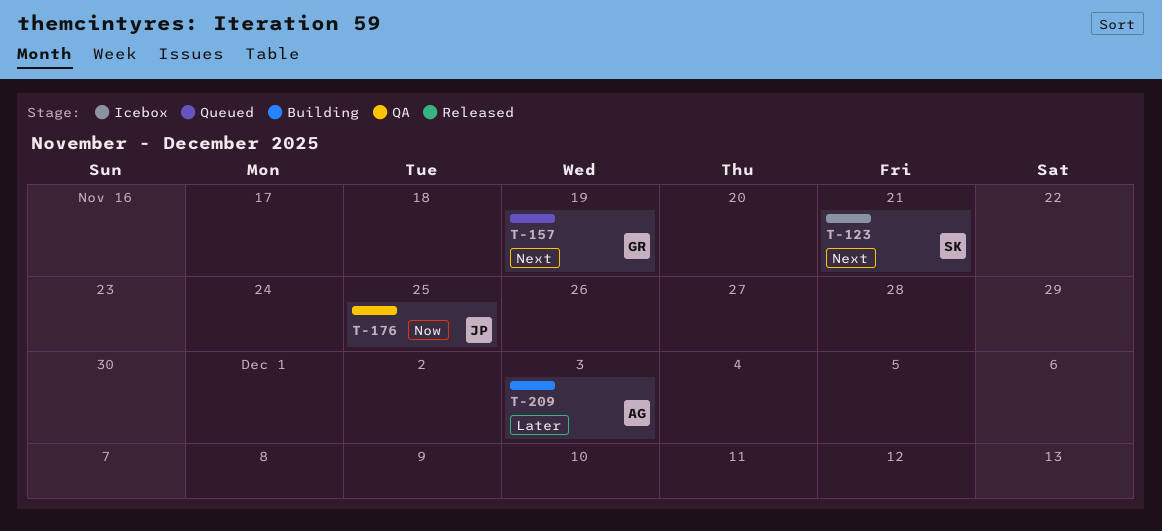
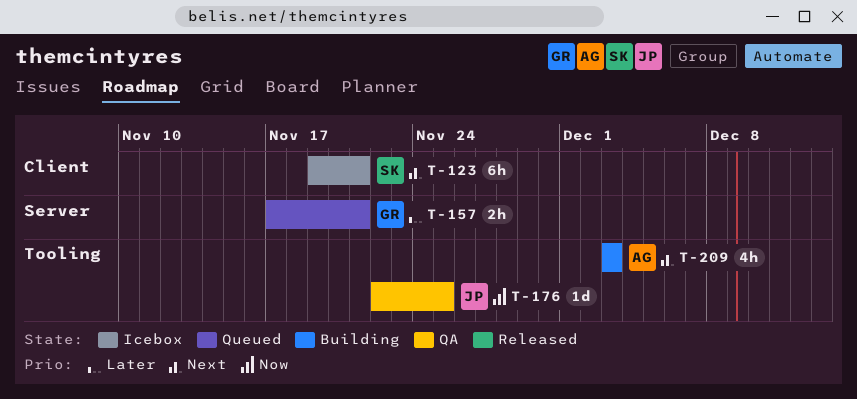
T-157, priority: Next -> Later
T-157, due: Nov 19 -> Nov 21
T-209, priority: Later -> Next

